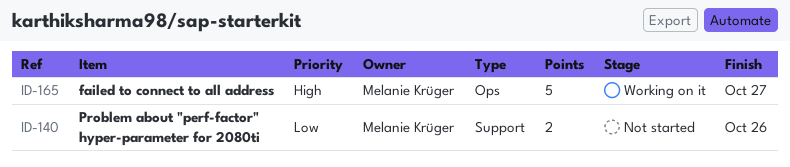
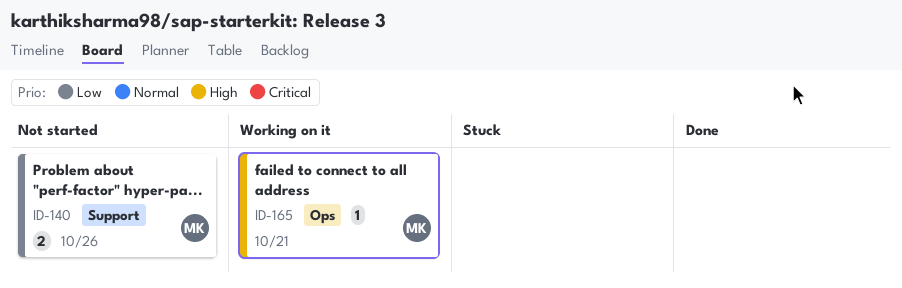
ID-165, estimate: 5 -> 1
ID-165, due: Oct 27 -> Oct 21

